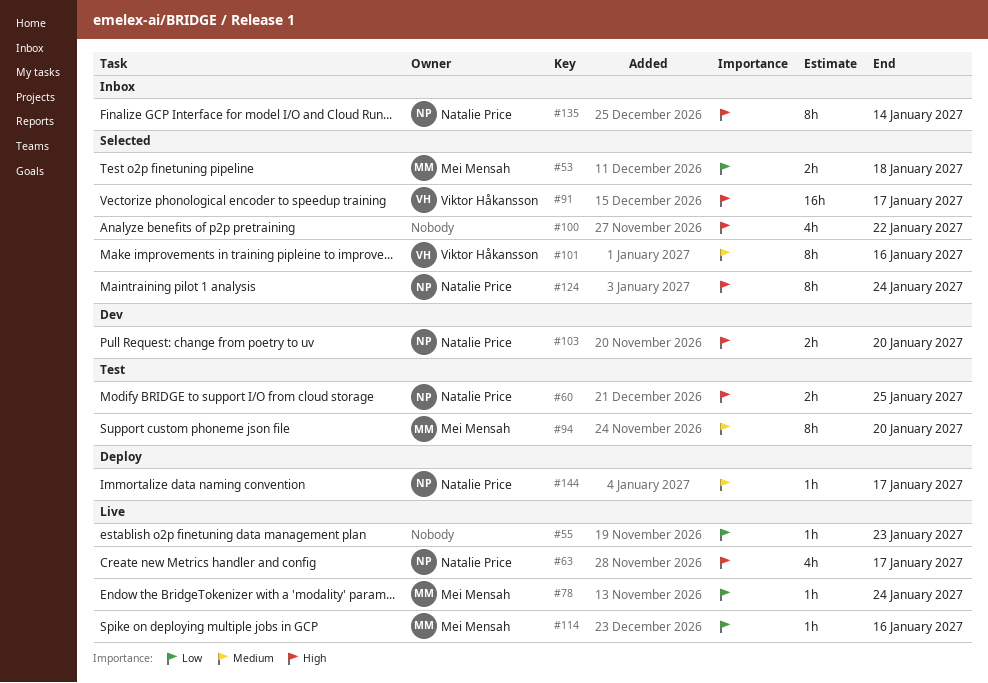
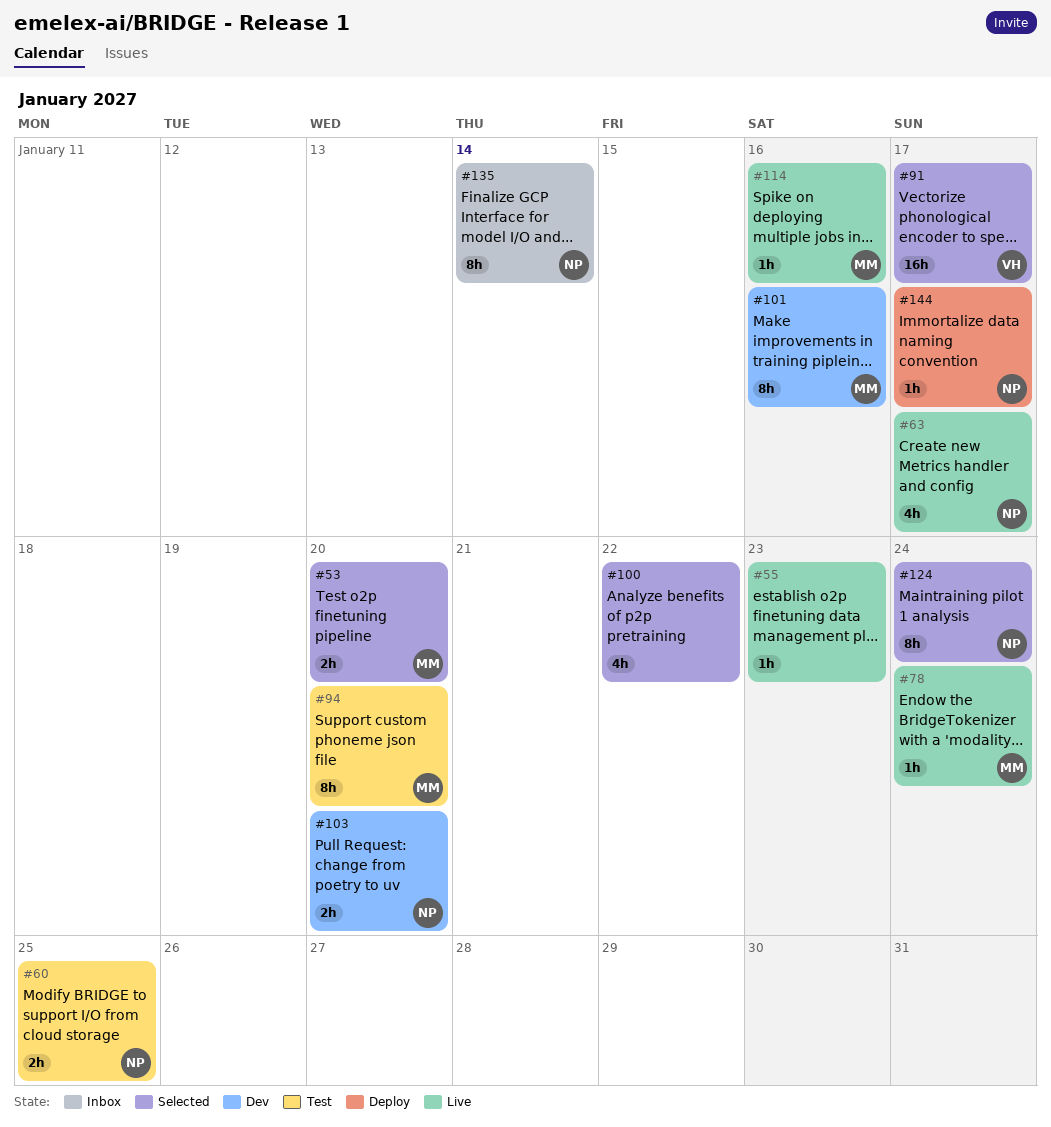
#53, due: Jan 18 -> Jan 20
#101, status: Selected -> Dev
#101, owner: Viktor Håkansson -> Mei Mensah

